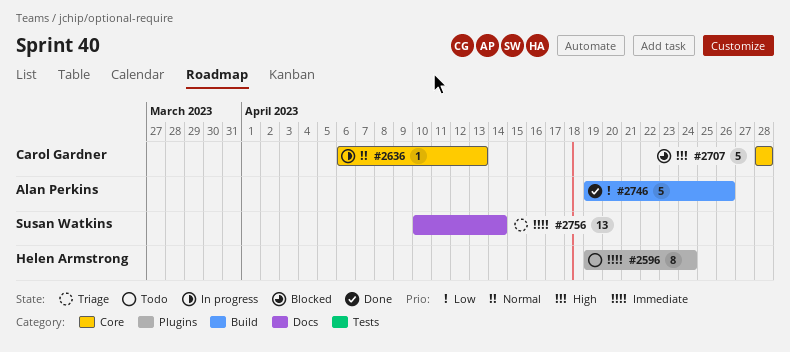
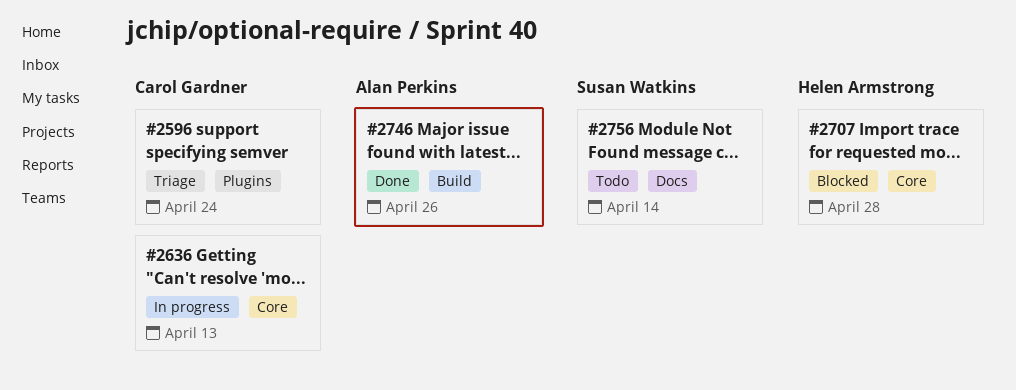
#2596, status: Todo -> Triage
#2596, owner: Helen Armstrong -> Carol Gardner
#2707, owner: Carol Gardner -> Helen Armstrong
#2756, status: Triage -> Todo

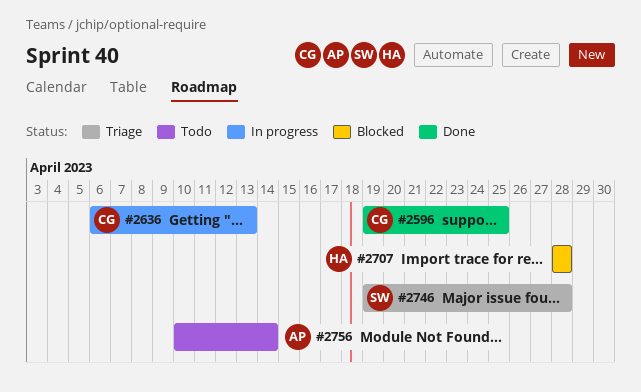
#2596, status: Triage -> Done
#2596, due: Apr 24 -> Apr 25
#2746, status: Done -> Triage
#2746, owner: Alan Perkins -> Susan Watkins
#2746, due: Apr 26 -> Apr 28
#2756, owner: Susan Watkins -> Alan Perkins

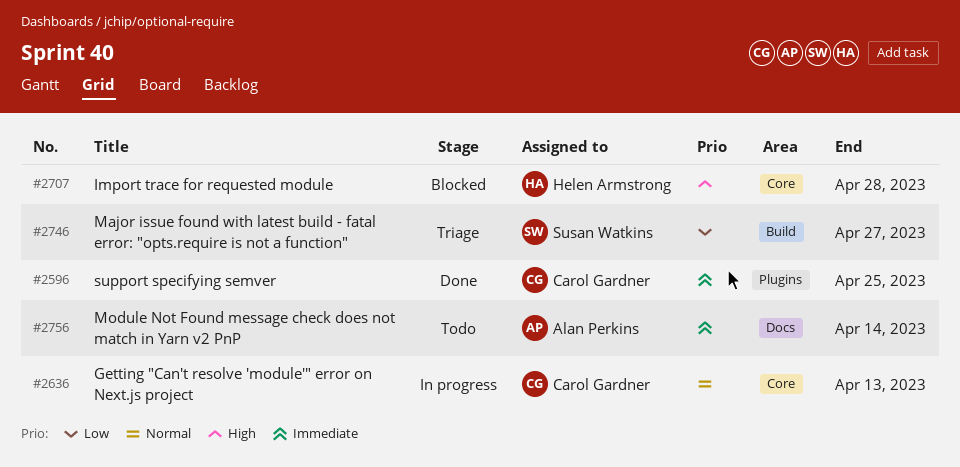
#2746, due: Apr 28 -> Apr 27

